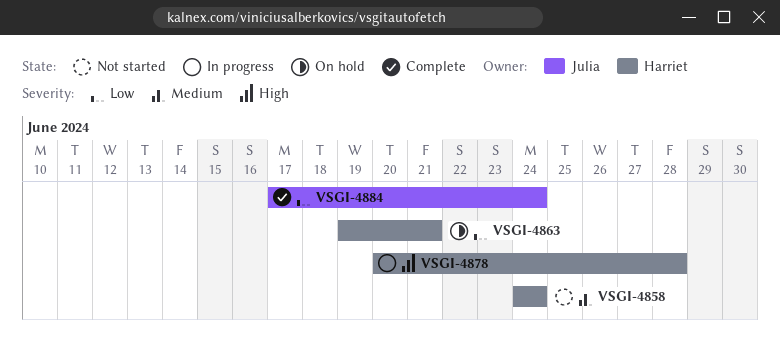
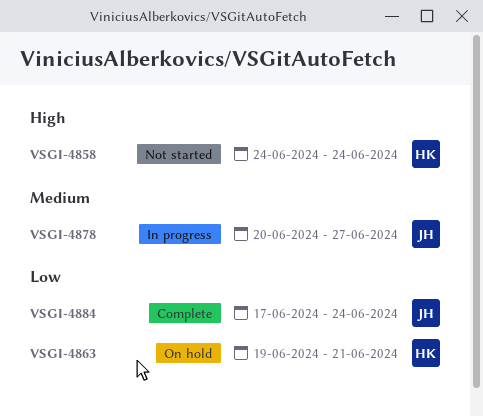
VSGI-4858, priority: Medium -> High
VSGI-4878, owner: Harriet -> Julia
VSGI-4878, priority: High -> Medium
VSGI-4878, due: Jun 28 -> Jun 27

